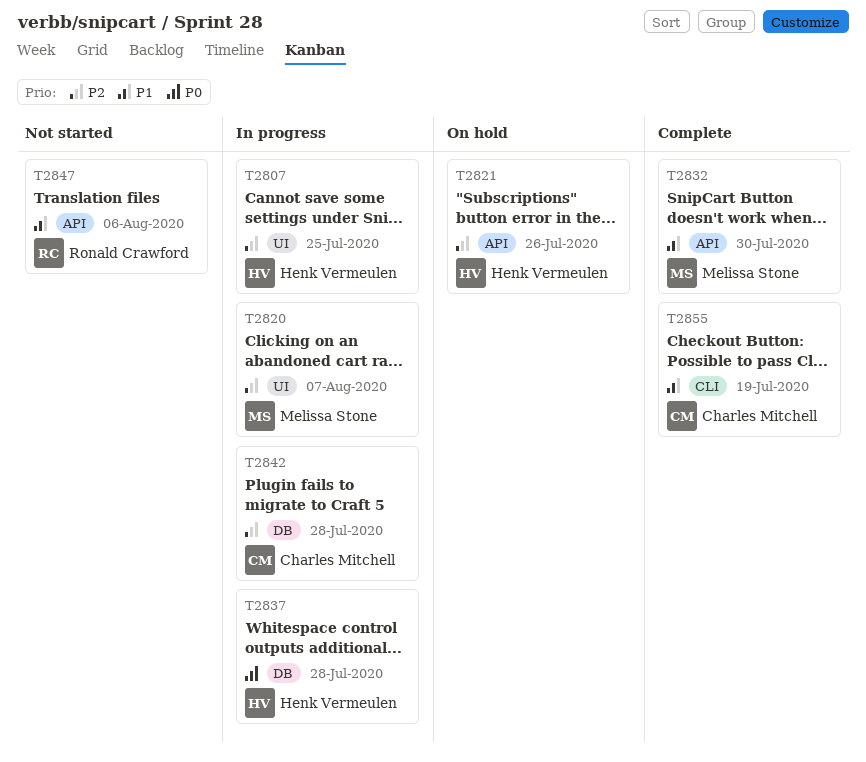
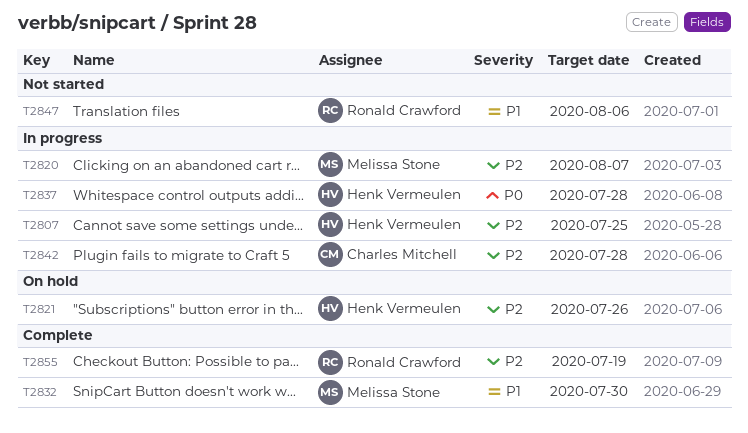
T2855, owner: Charles Mitchell -> Ronald Crawford
T2855, priority: P1 -> P2

